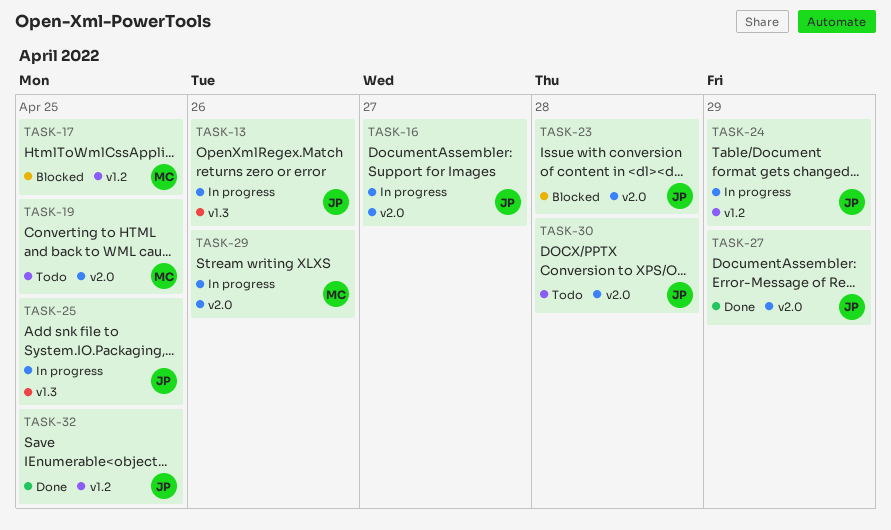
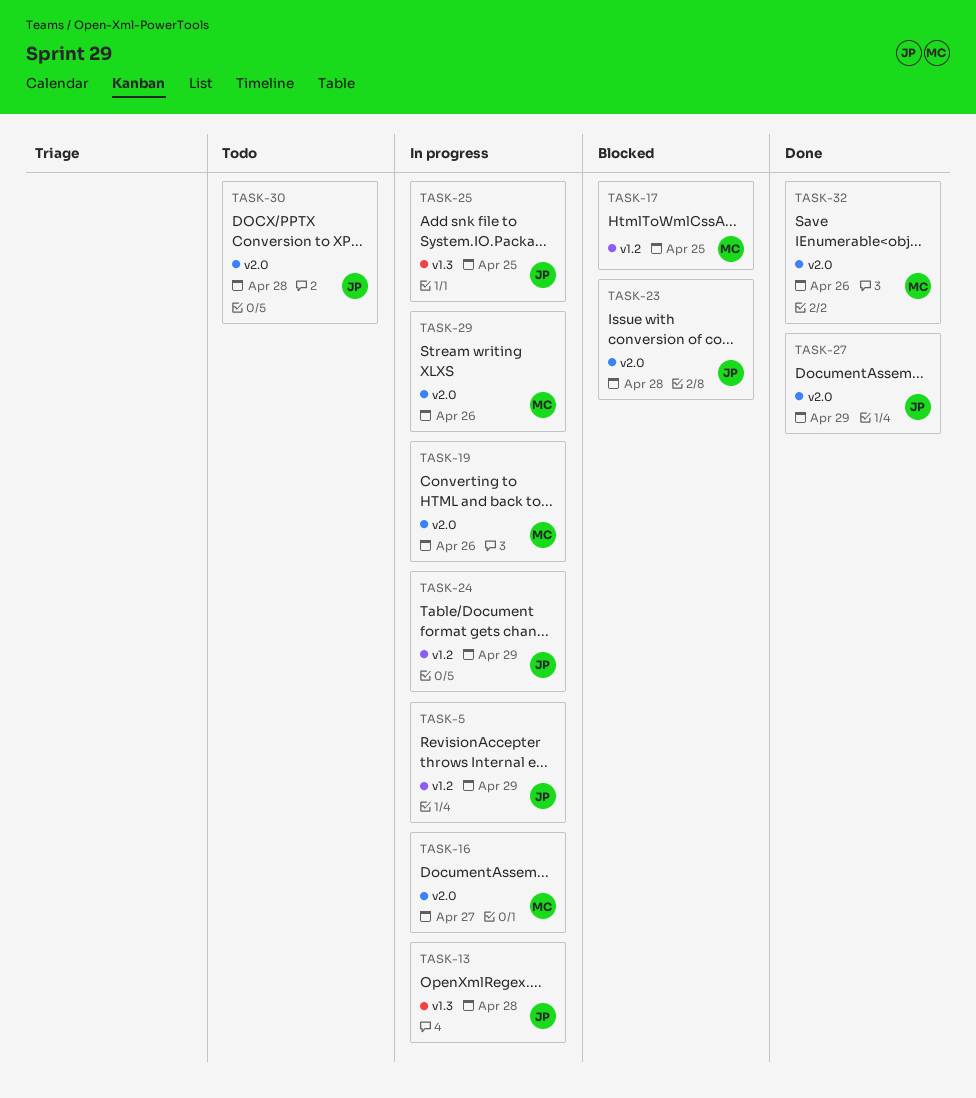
TASK-5: none -> present
TASK-13, due: Apr 26 -> Apr 28
TASK-16, owner: JP -> MC
TASK-19, status: Todo -> In progress
TASK-19, due: Apr 25 -> Apr 26
TASK-32, owner: JP -> MC
TASK-32, label: v1.2 -> v2.0
TASK-32, due: Apr 25 -> Apr 26

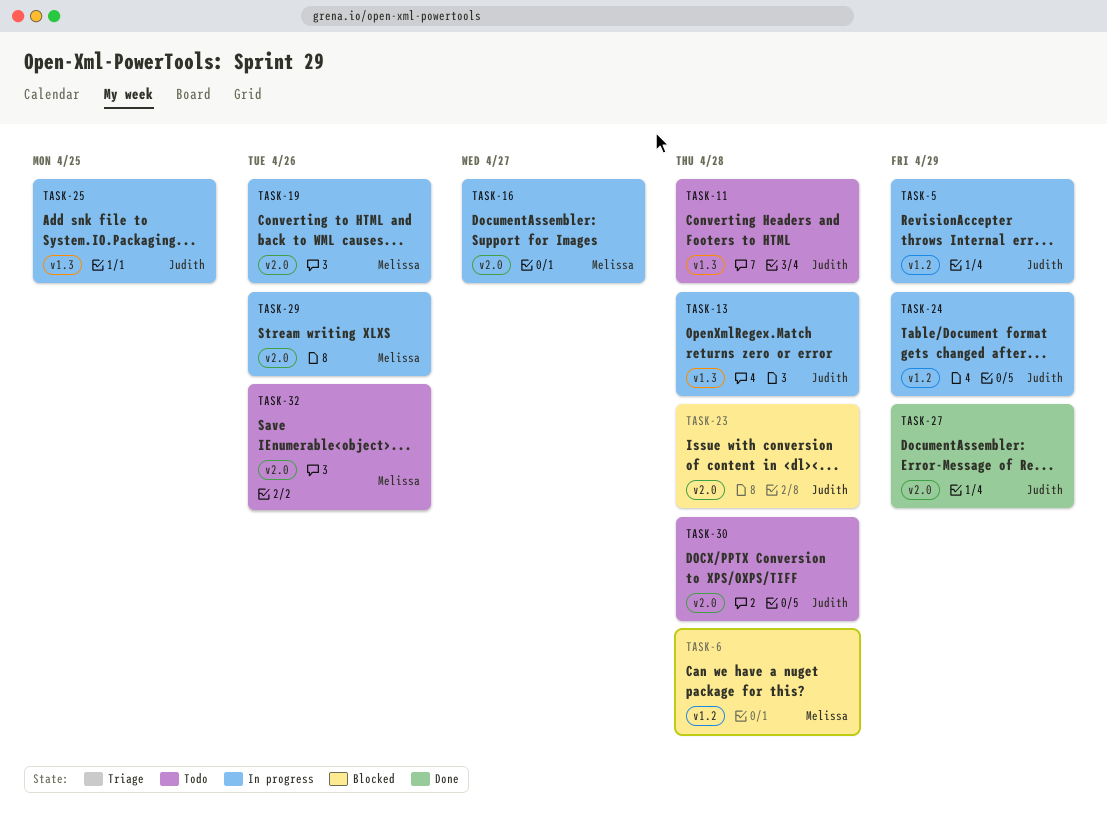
TASK-6: none -> present
TASK-11: none -> present
TASK-17: present -> none
TASK-32, status: Done -> Todo

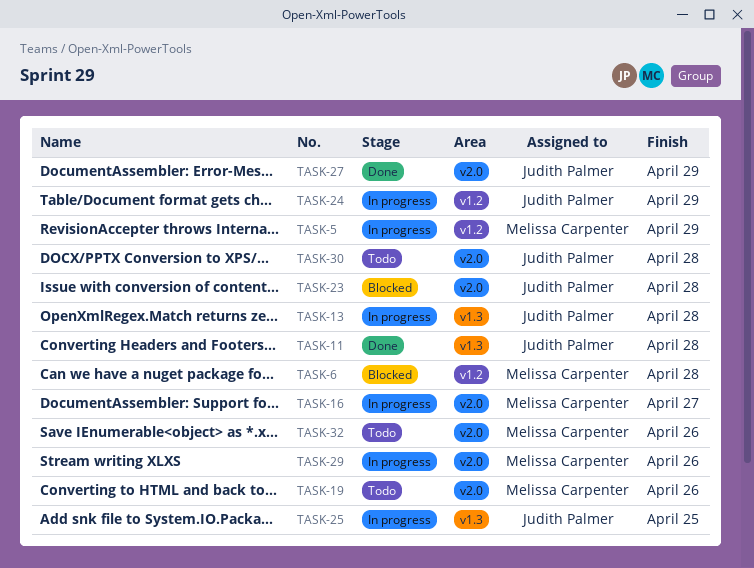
TASK-5, owner: Judith Palmer -> Melissa Carpenter
TASK-11, status: Todo -> Done
TASK-19, status: In progress -> Todo

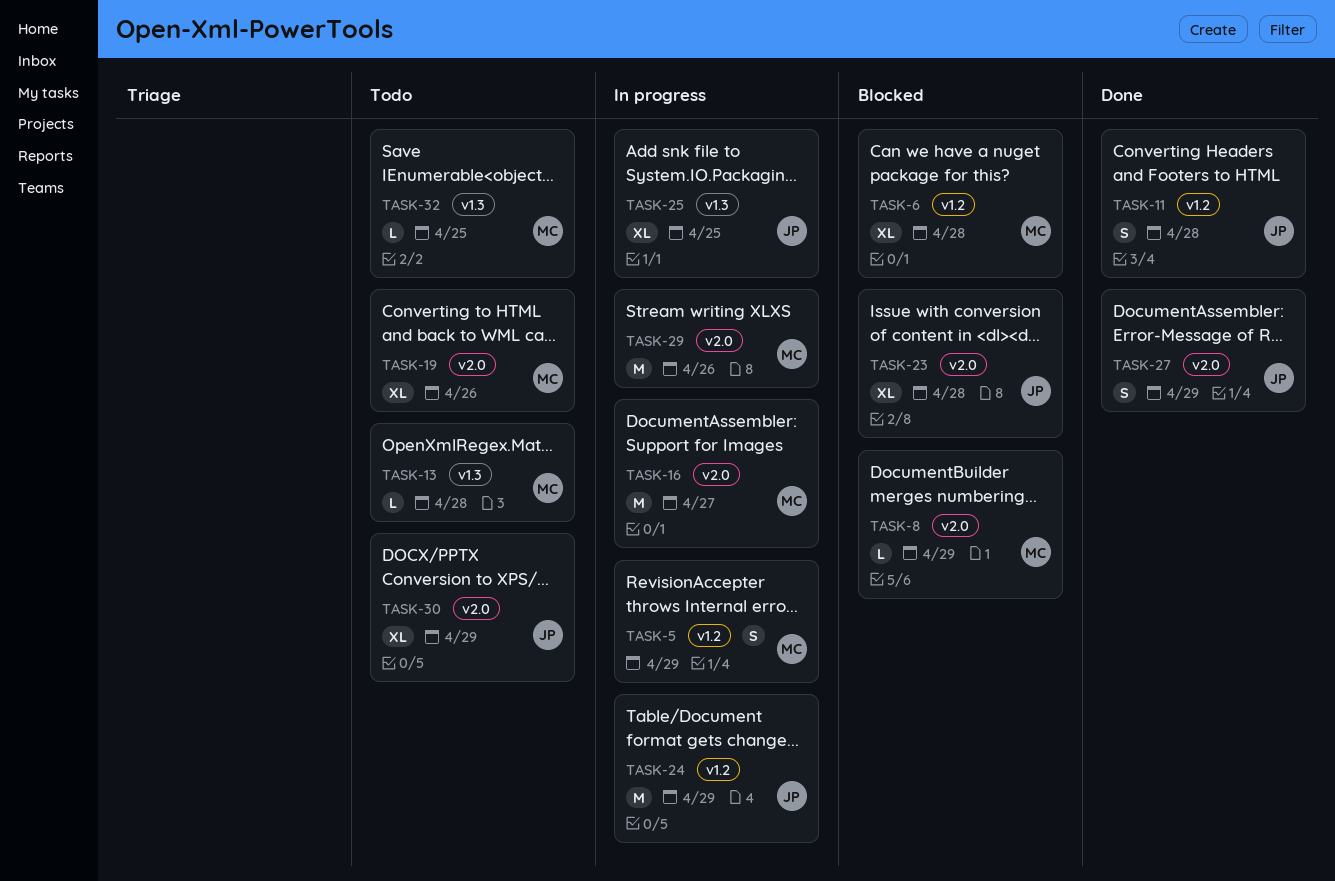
TASK-8: none -> present
TASK-11, label: v1.3 -> v1.2
TASK-13, status: In progress -> Todo
TASK-13, owner: Judith Palmer -> Melissa Carpenter
TASK-30, due: Apr 28 -> Apr 29
TASK-32, label: v2.0 -> v1.3
TASK-32, due: Apr 26 -> Apr 25

